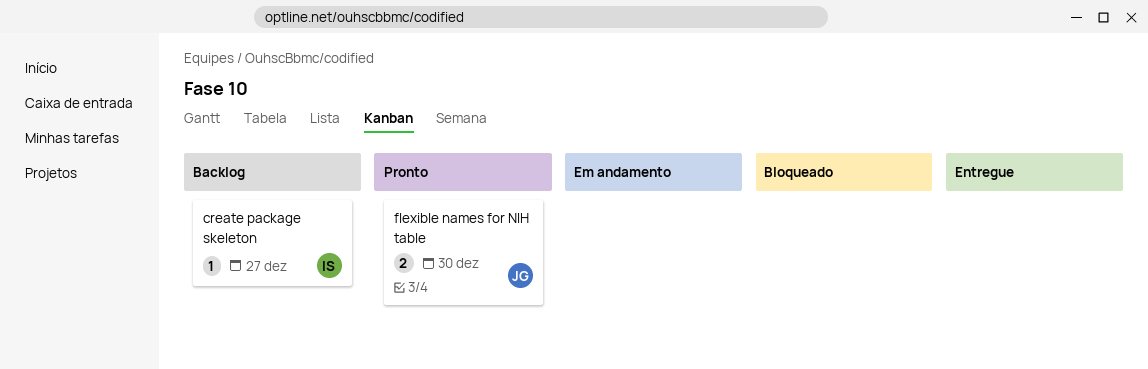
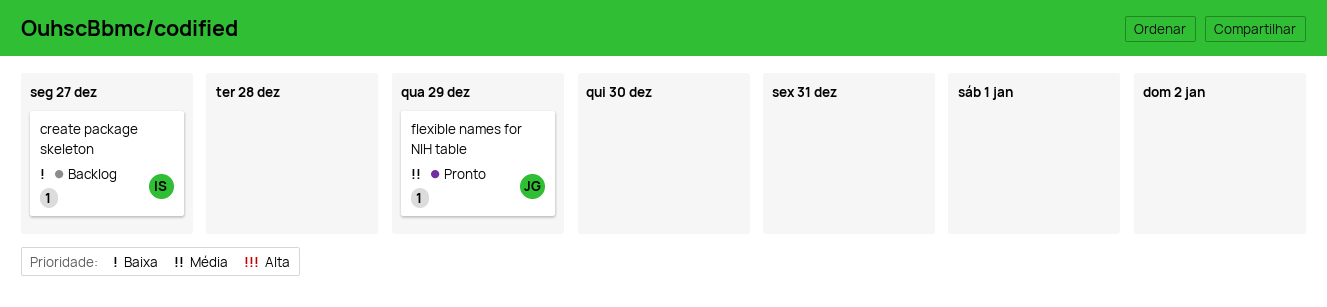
flexible names for NIH table, estimate: 2 -> 1
flexible names for NIH table, due: Dec 30 -> Dec 29

